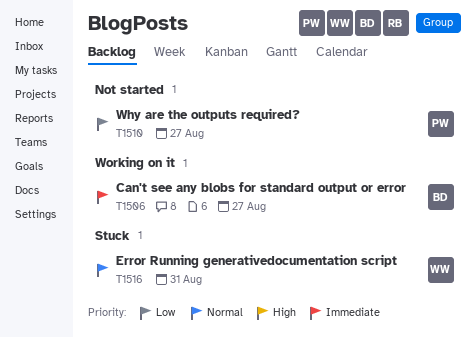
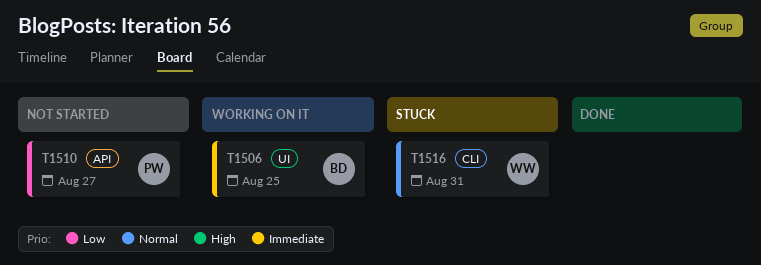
T1506, due: Aug 27 -> Aug 25

